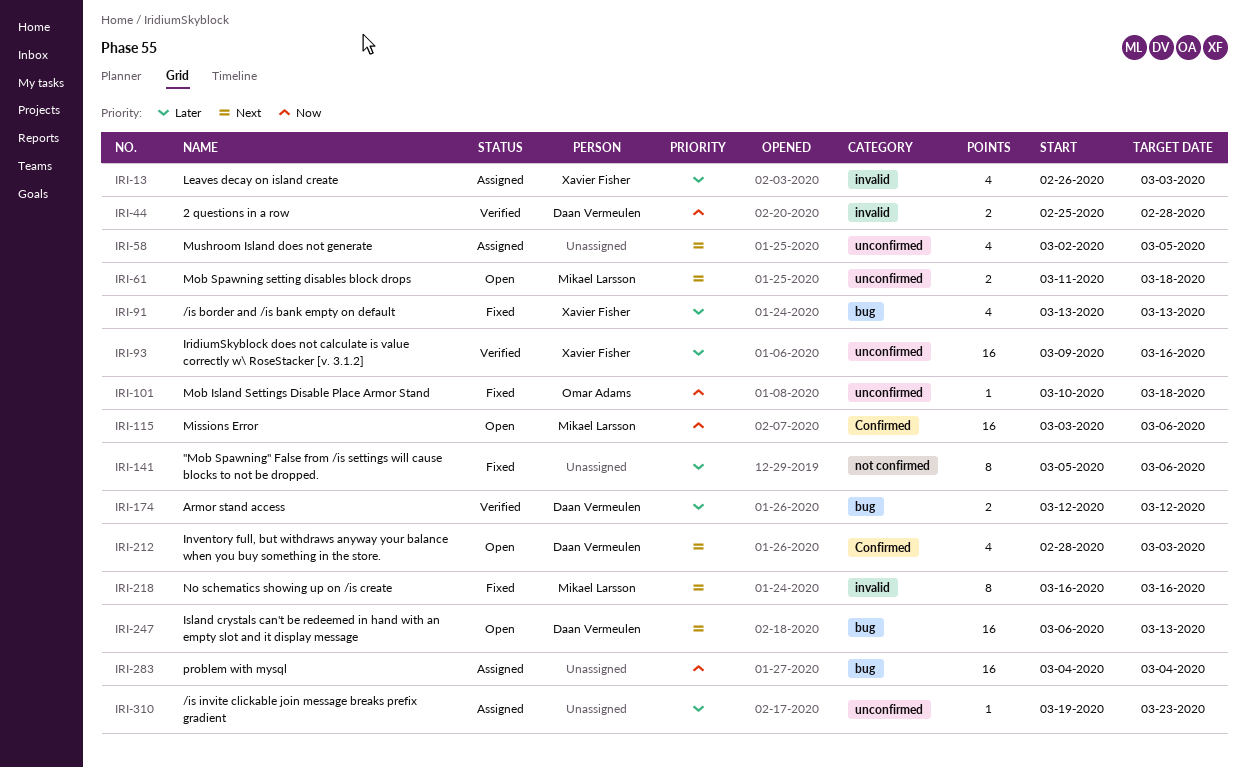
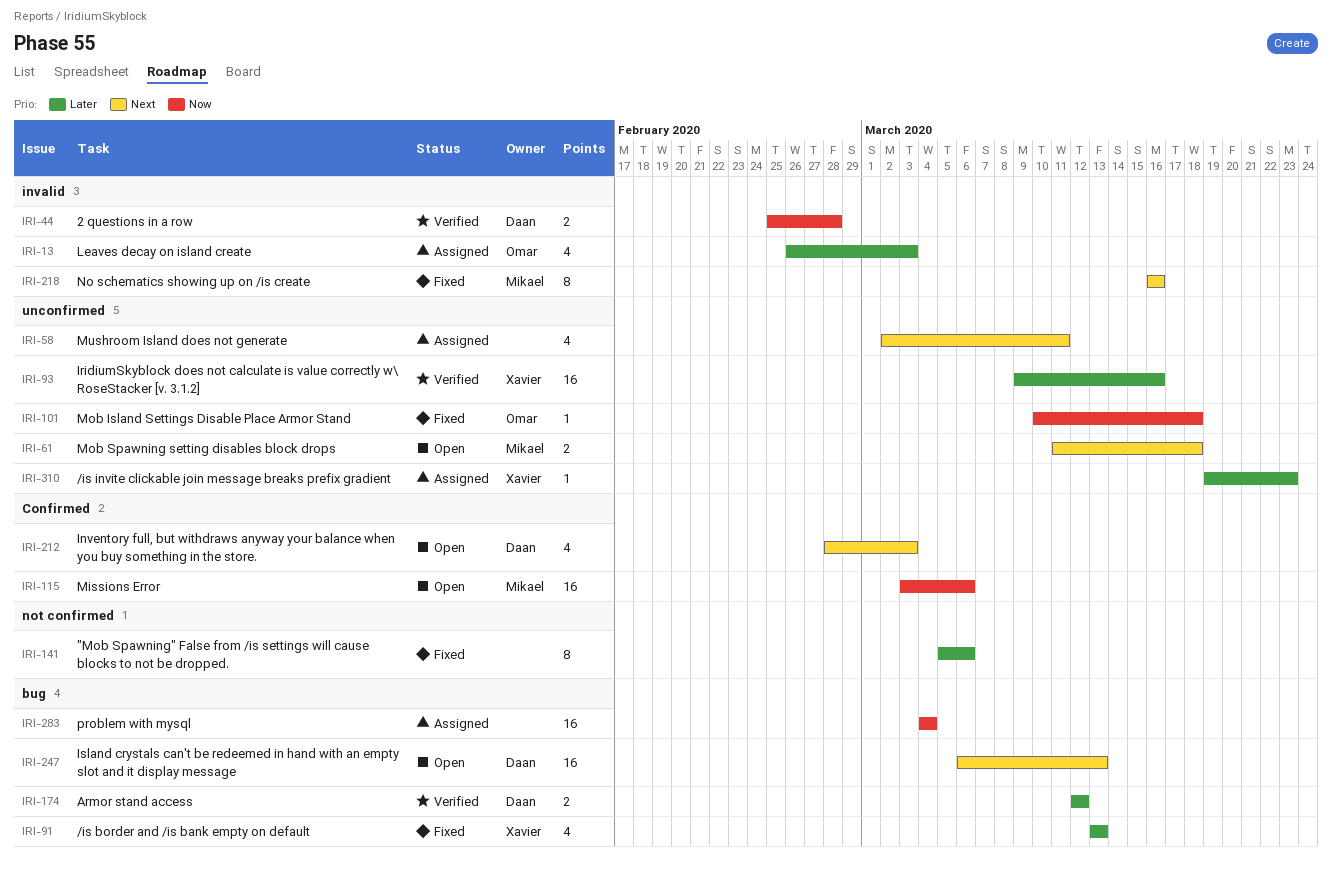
IRI-13, owner: Xavier Fisher -> Omar Adams
IRI-58, due: Mar 5 -> Mar 11
IRI-310, owner: none -> Xavier Fisher

